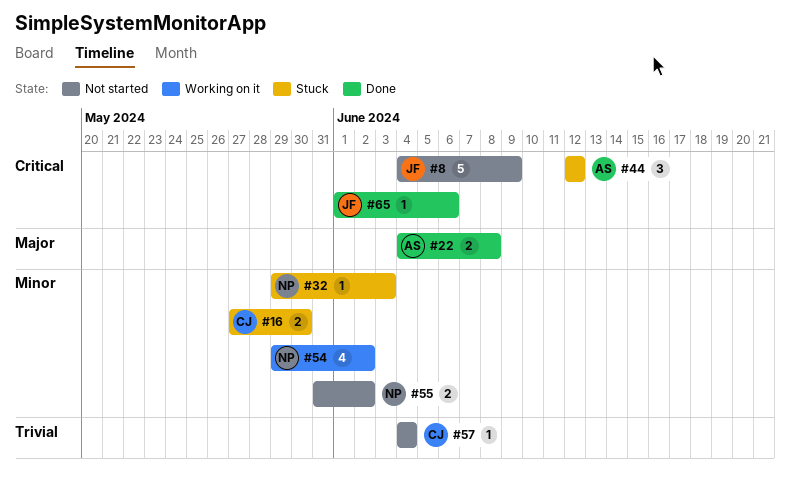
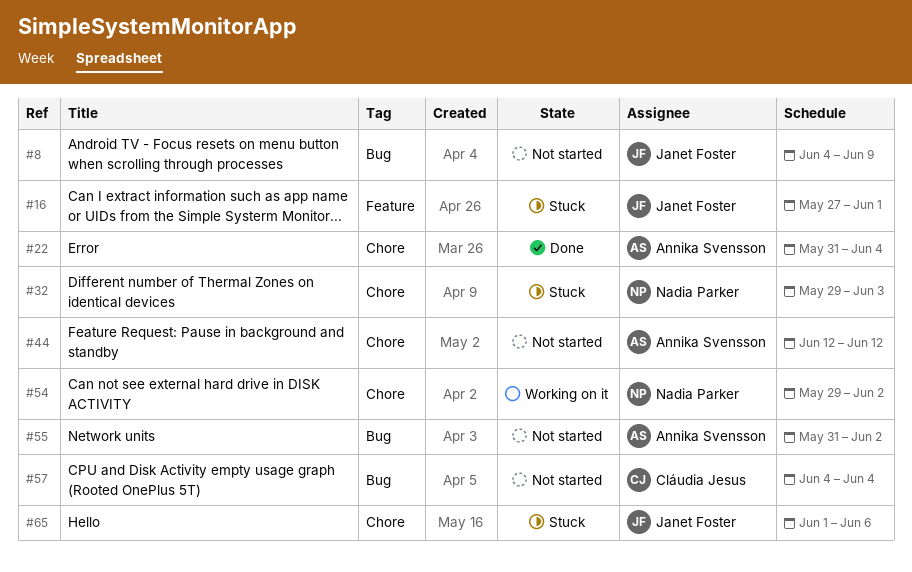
#16, owner: Cláudia Jesus -> Janet Foster
#16, due: May 30 -> Jun 1
#22, start: Jun 4 -> May 31
#22, due: Jun 8 -> Jun 4
#44, status: Stuck -> Not started
#55, owner: Nadia Parker -> Annika Svensson
#65, status: Done -> Stuck

